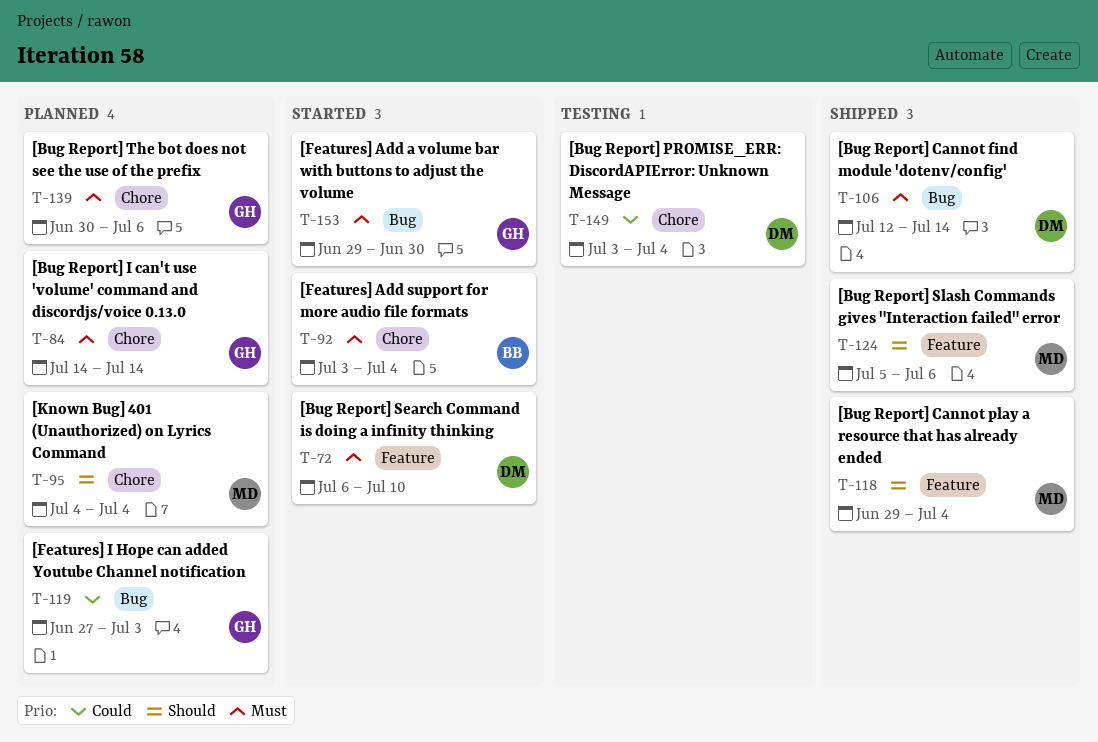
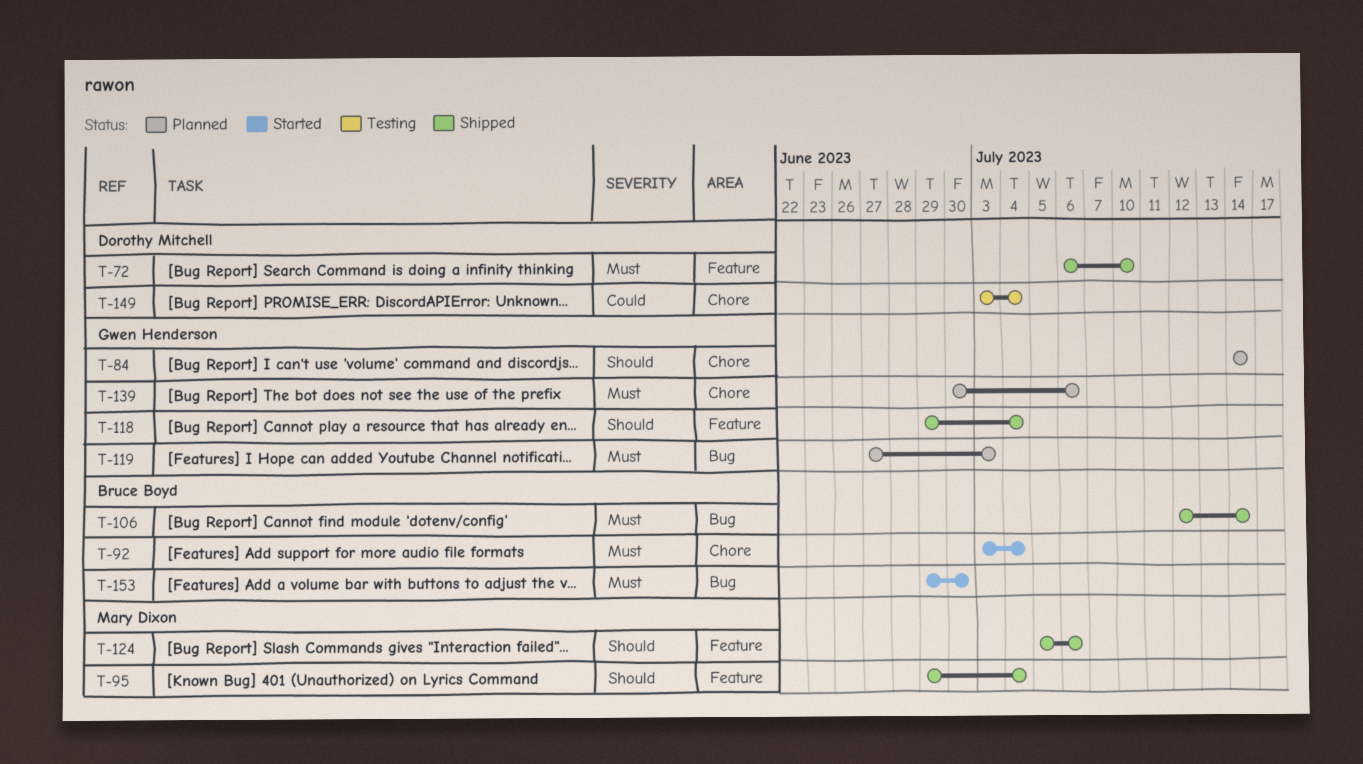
T-72, status: Started -> Shipped
T-84, priority: Must -> Should
T-95, status: Planned -> Shipped
T-95, label: Chore -> Feature
T-95, start: Jul 4 -> Jun 29
T-106, owner: Dorothy Mitchell -> Bruce Boyd
T-118, owner: Mary Dixon -> Gwen Henderson
T-119, priority: Could -> Must
T-153, owner: Gwen Henderson -> Bruce Boyd

